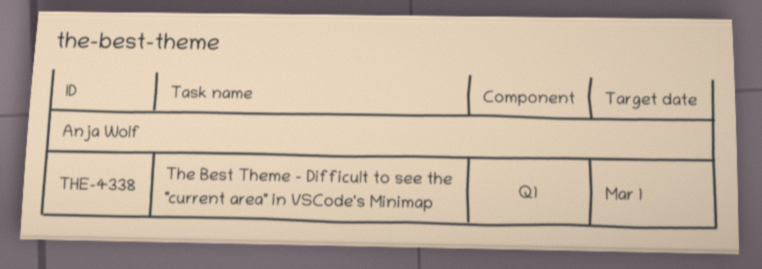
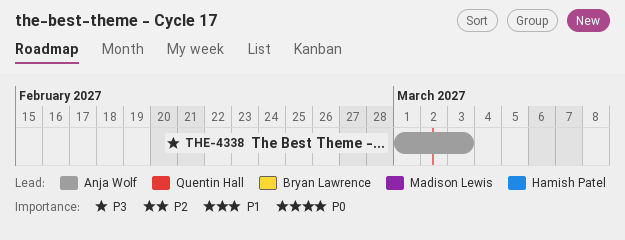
THE-4338, due: Mar 1 -> Mar 3

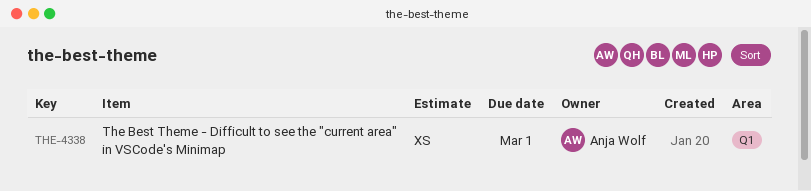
THE-4338, due: Mar 3 -> Mar 1

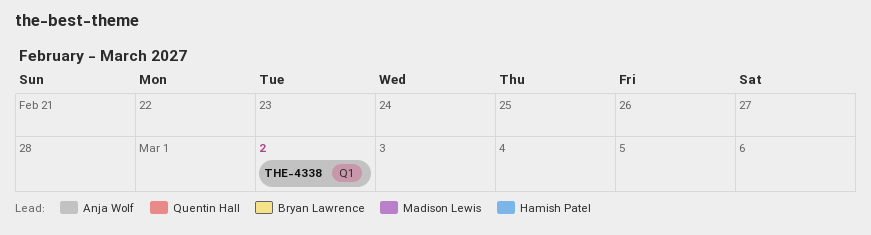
THE-4338, due: Mar 1 -> Mar 2

